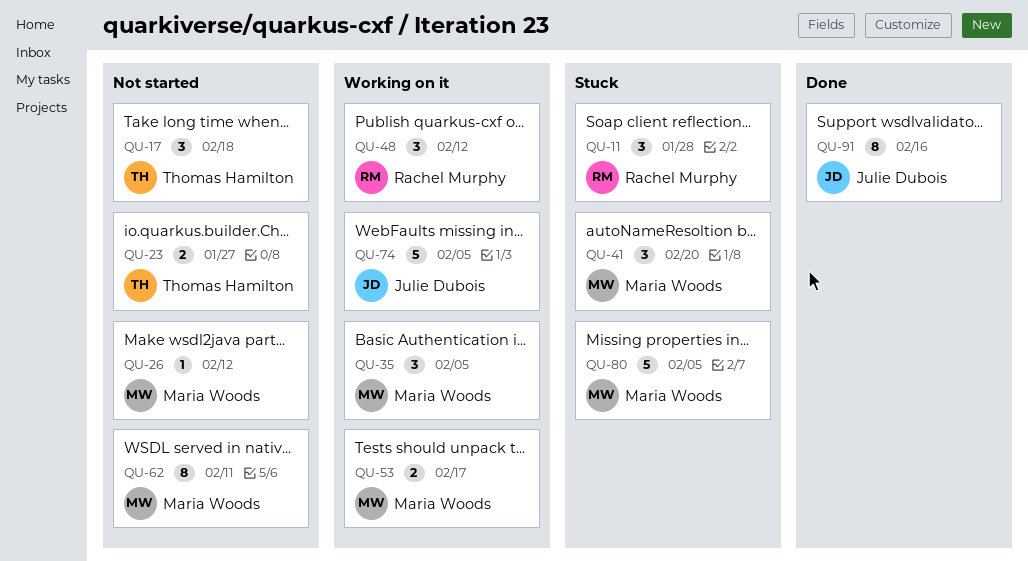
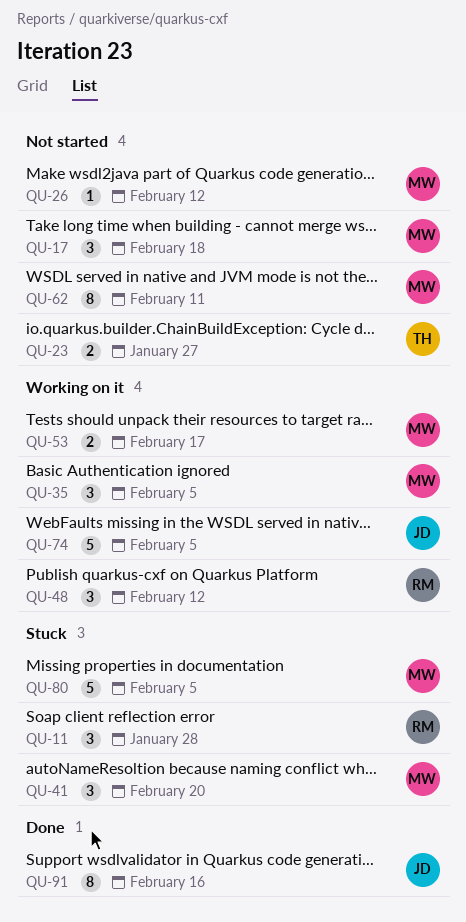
QU-17, owner: Thomas Hamilton -> Maria Woods

